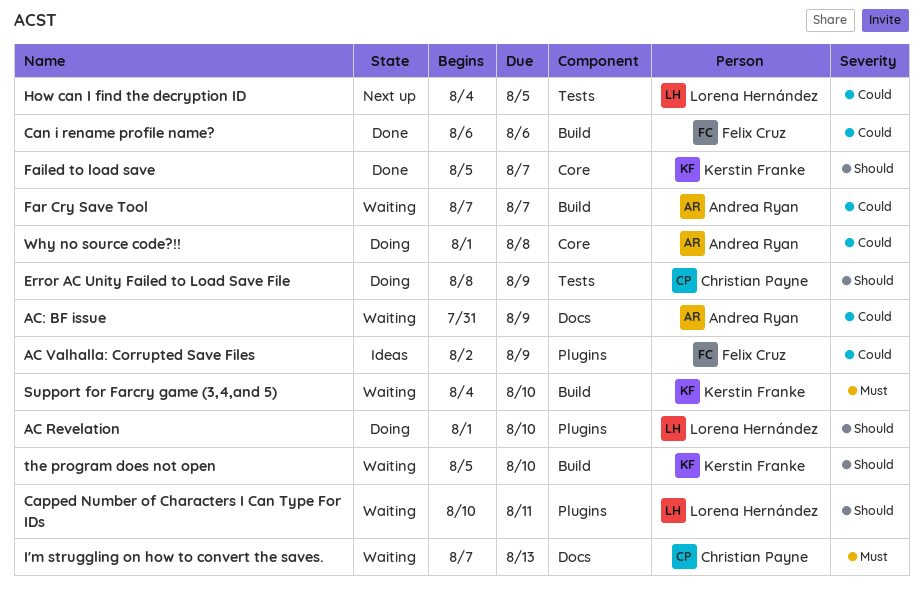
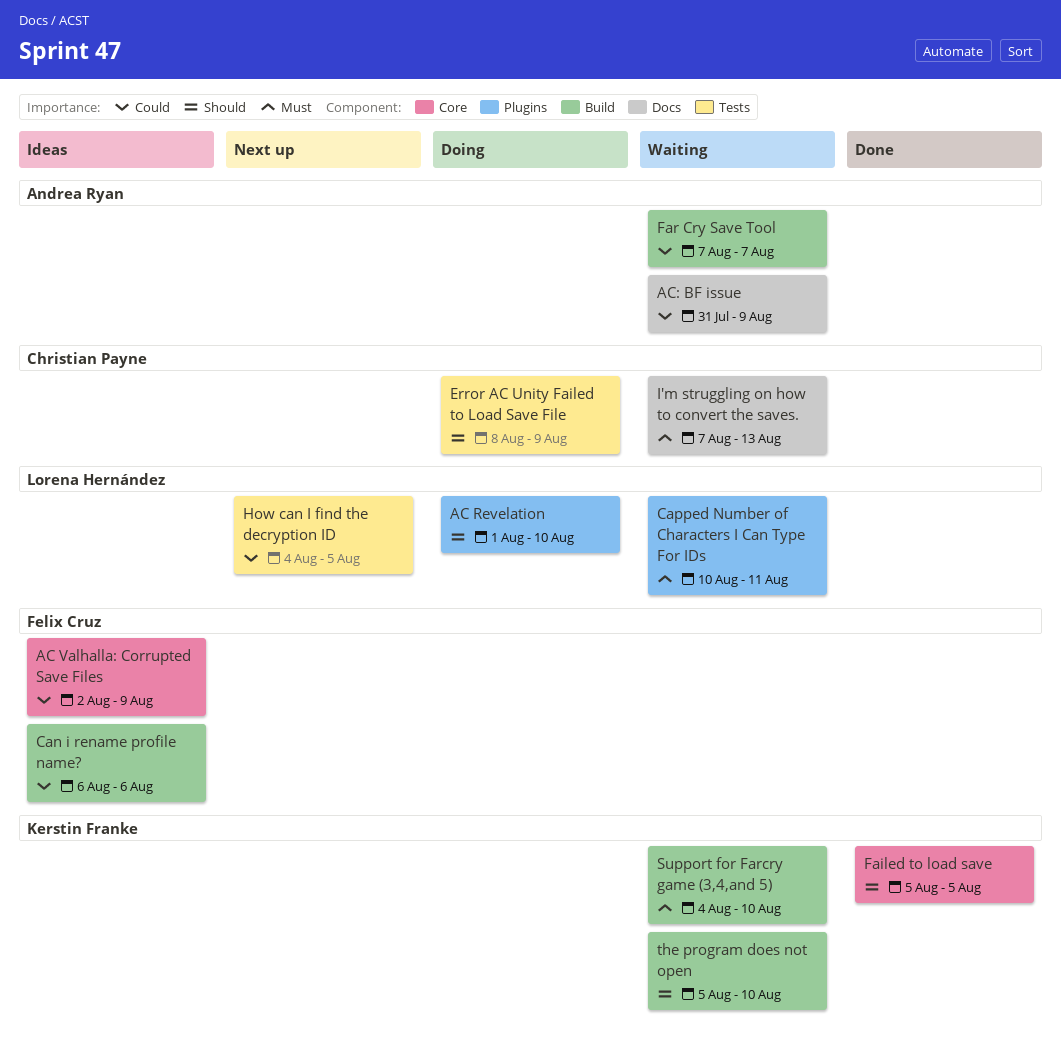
AC Valhalla: Corrupted Save Files, label: Plugins -> Core
Can i rename profile name?, status: Done -> Ideas
Capped Number of Characters I Can Type For IDs, priority: Should -> Must
Failed to load save, due: Aug 7 -> Aug 5
Why no source code?!!: present -> none

